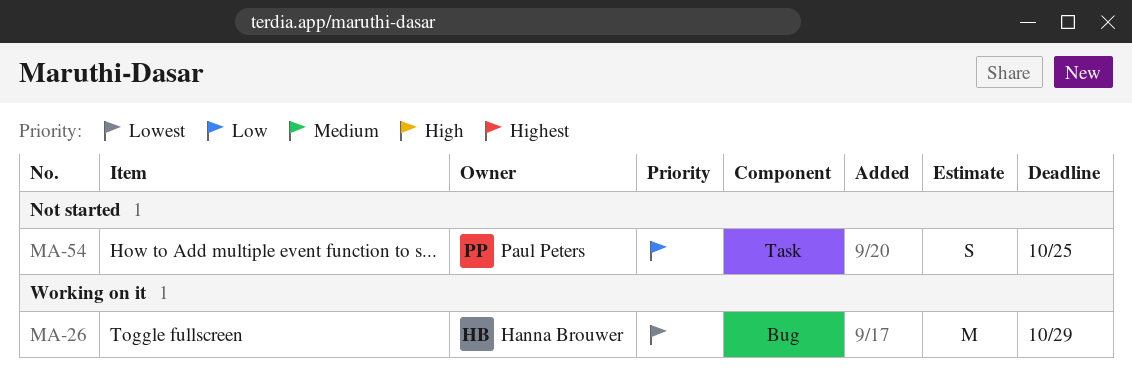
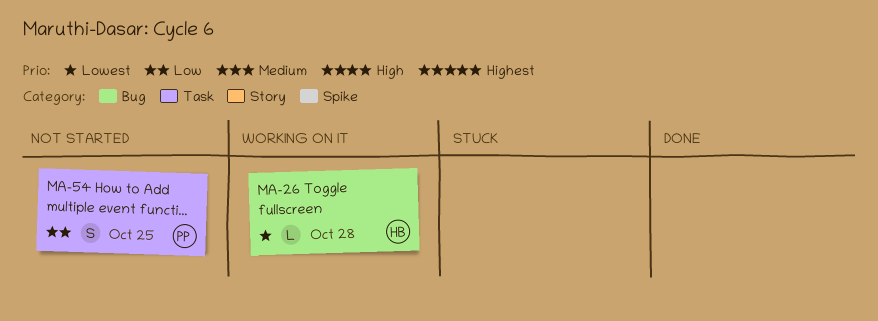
MA-26, estimate: M -> L
MA-26, due: Oct 29 -> Oct 28

